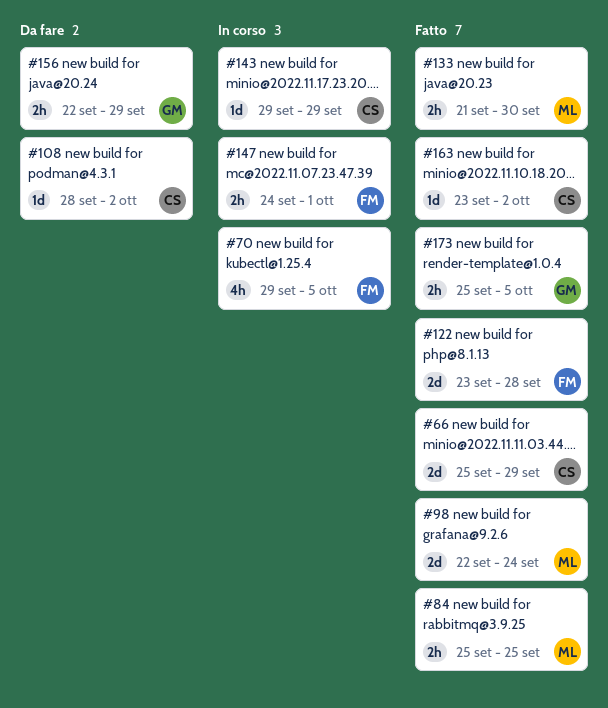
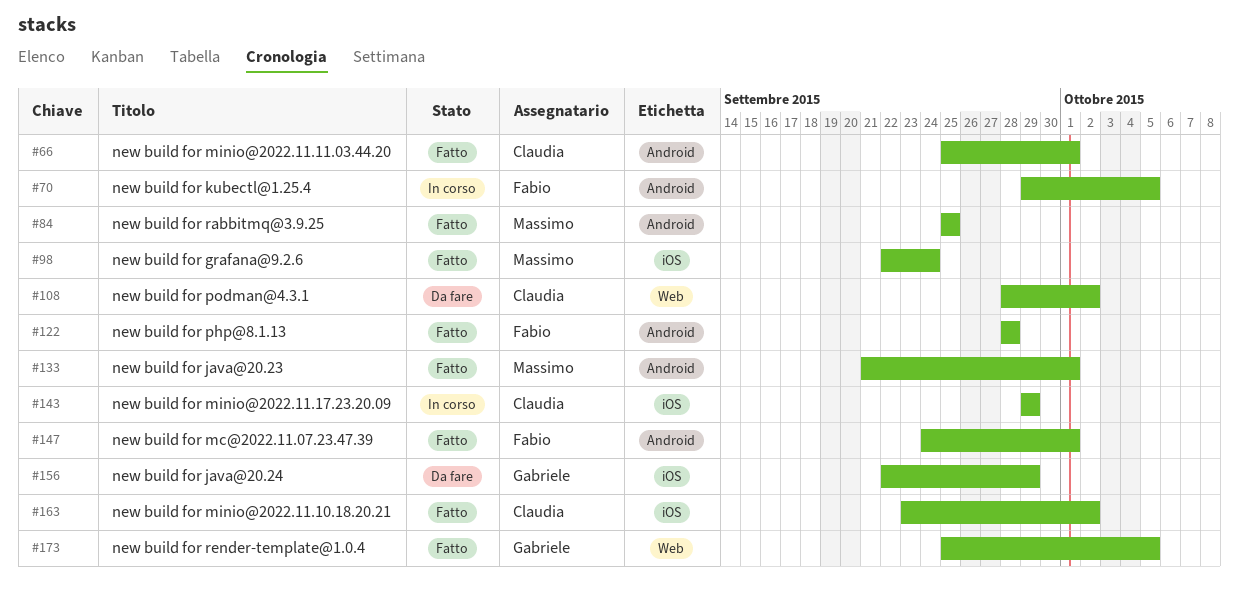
#66, due: Sep 29 -> Oct 1
#122, start: Sep 23 -> Sep 28
#133, due: Sep 30 -> Oct 1
#147, status: In corso -> Fatto

